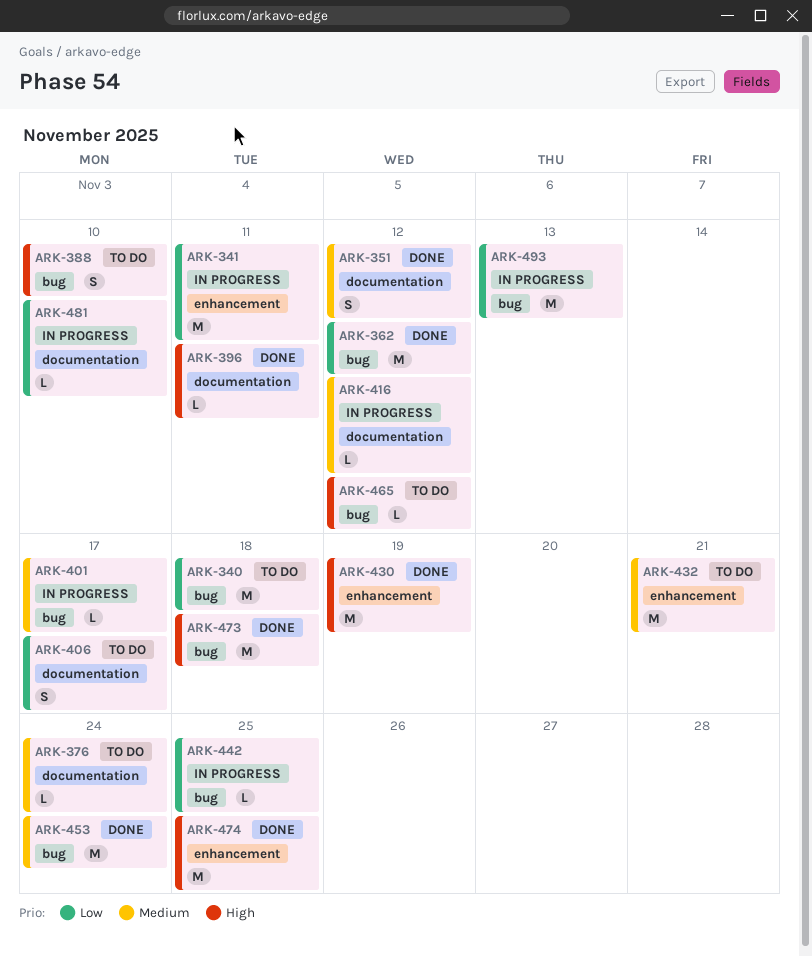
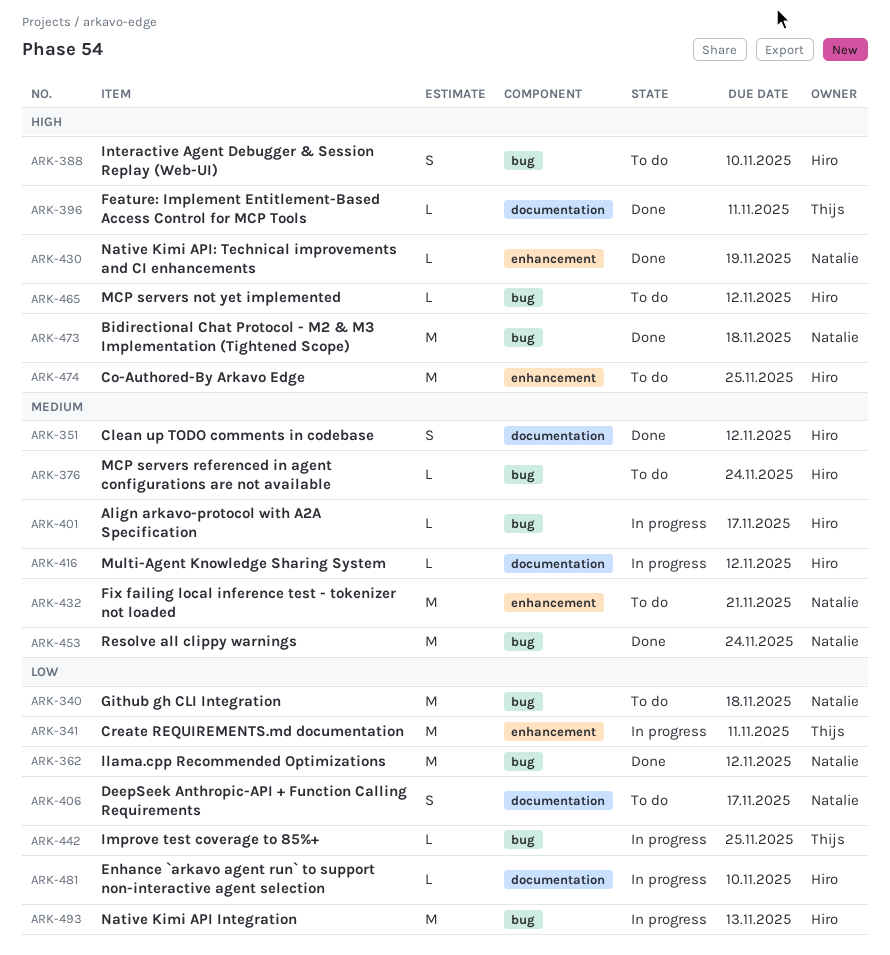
ARK-376, label: documentation -> bug
ARK-430, estimate: M -> L
ARK-474, status: Done -> To do

